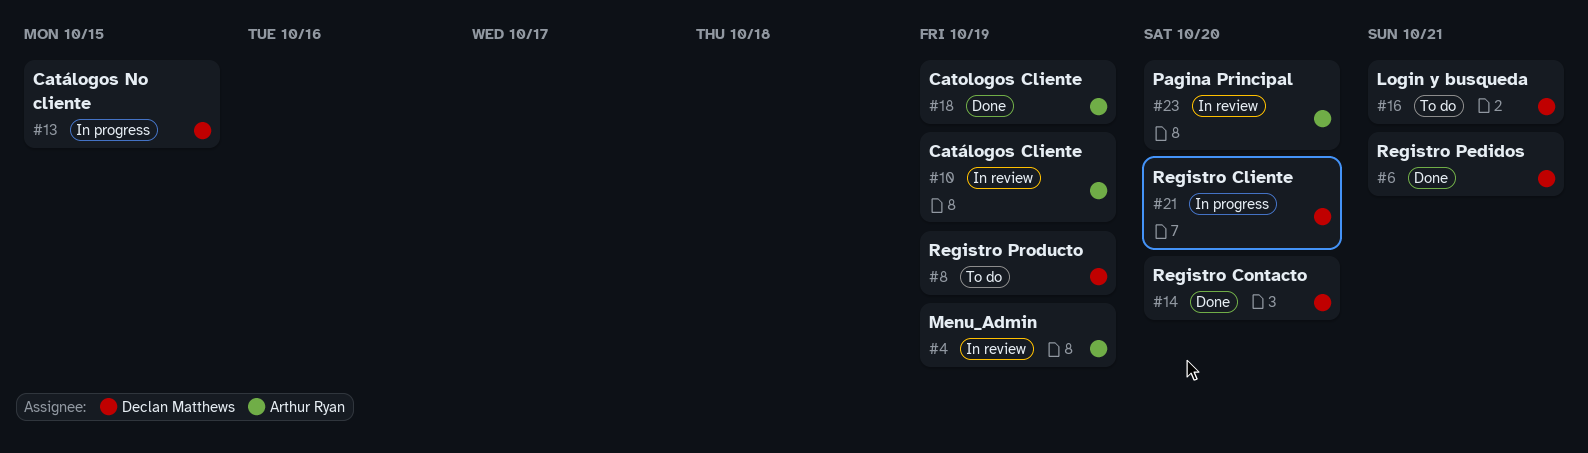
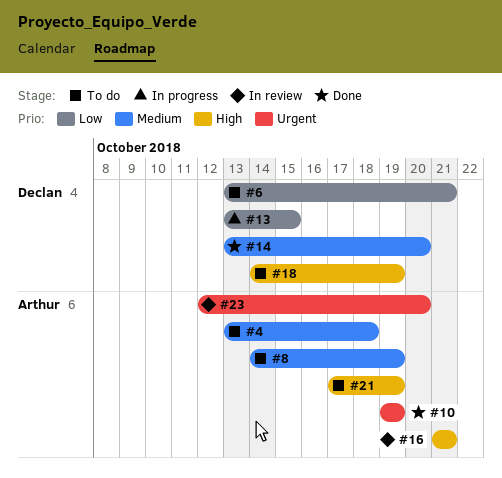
#4, status: In review -> To do
#4, due: Oct 19 -> Oct 18
#6, status: Done -> To do
#8, owner: Declan Matthews -> Arthur Ryan
#10, status: In review -> Done
#16, status: To do -> In review
#16, owner: Declan Matthews -> Arthur Ryan
#18, status: Done -> To do
#18, owner: Arthur Ryan -> Declan Matthews
#21, status: In progress -> To do
#21, owner: Declan Matthews -> Arthur Ryan
#21, due: Oct 20 -> Oct 19

